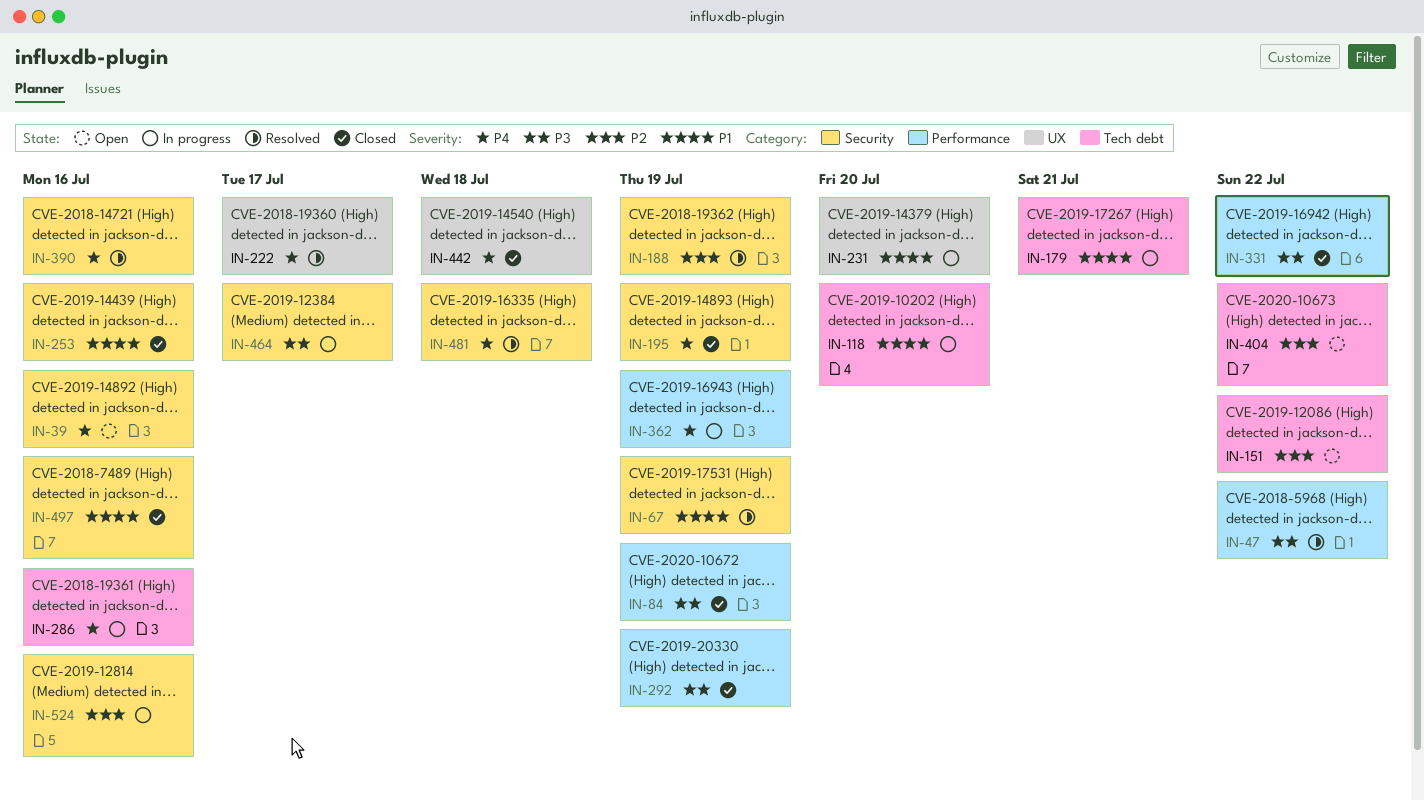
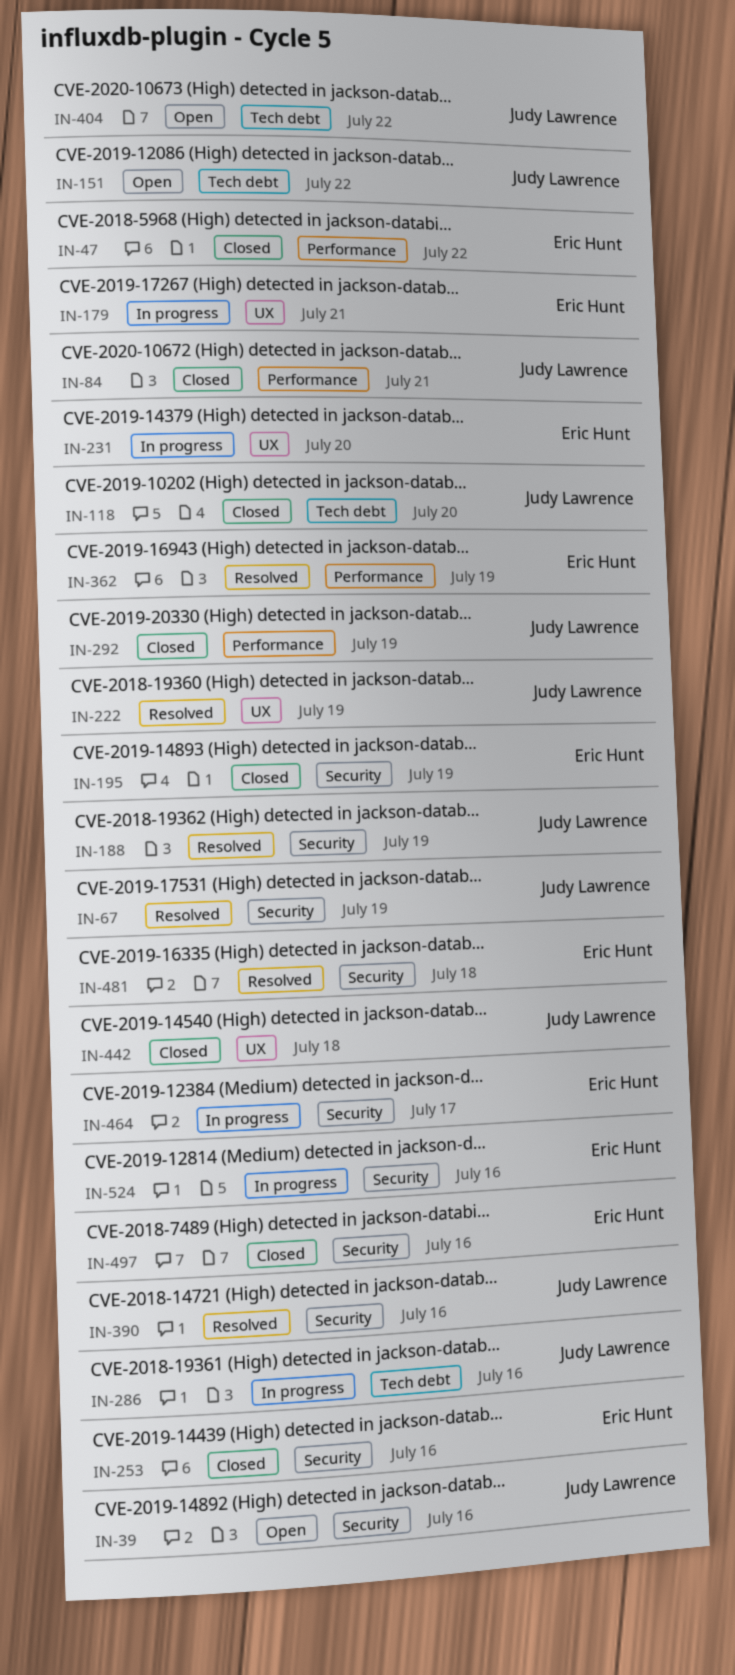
IN-47, status: Resolved -> Closed
IN-84, due: Jul 19 -> Jul 21
IN-118, status: In progress -> Closed
IN-179, label: Tech debt -> UX
IN-222, due: Jul 17 -> Jul 19
IN-331: present -> none
IN-362, status: In progress -> Resolved

